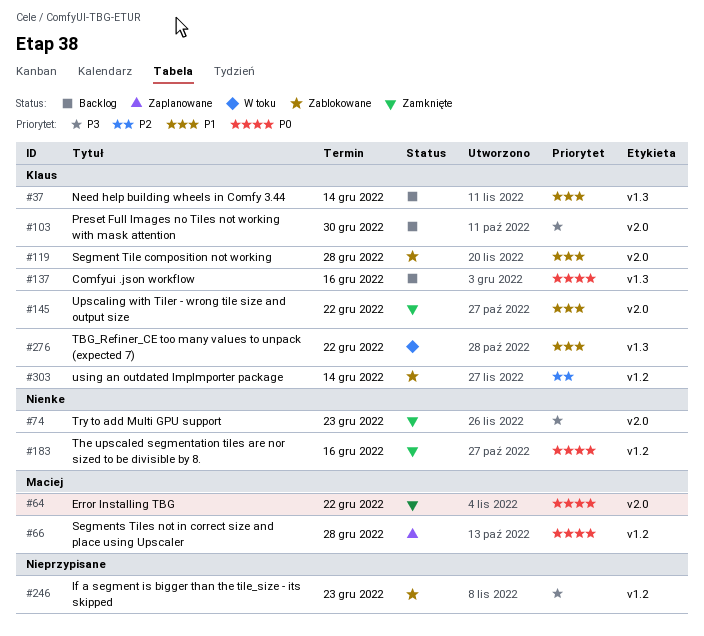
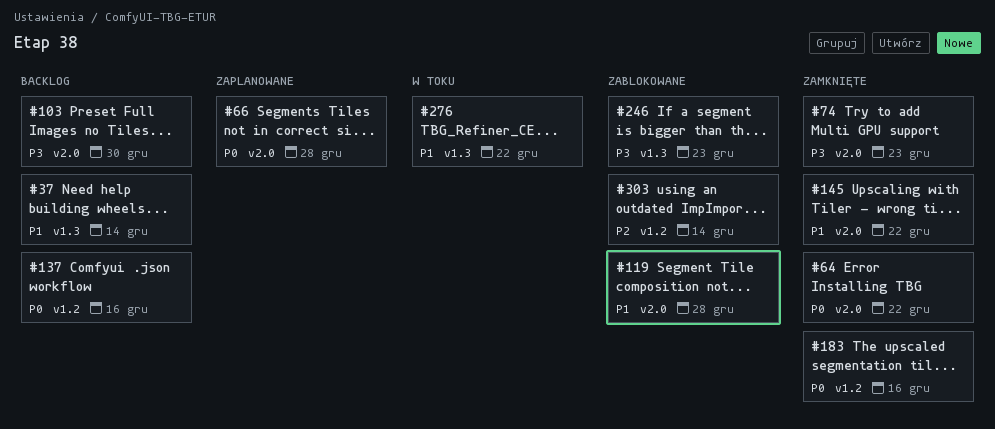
#66, label: v1.2 -> v2.0
#137, label: v1.3 -> v1.2
#246, label: v1.2 -> v1.3

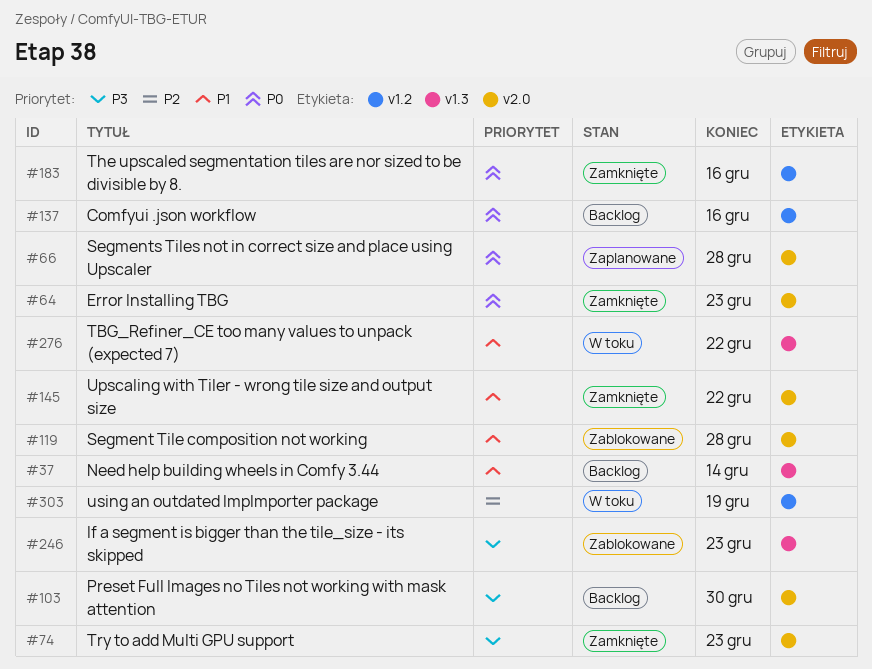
#64, due: Dec 22 -> Dec 23
#303, status: Zablokowane -> W toku
#303, due: Dec 14 -> Dec 19

